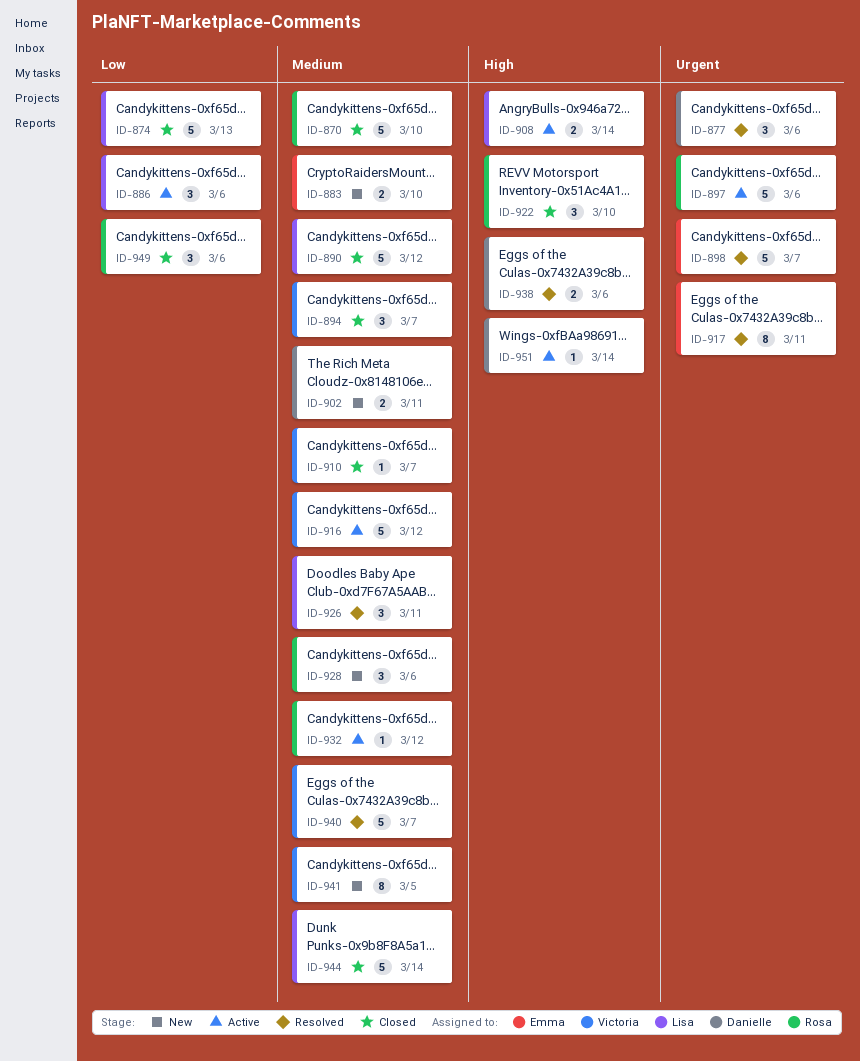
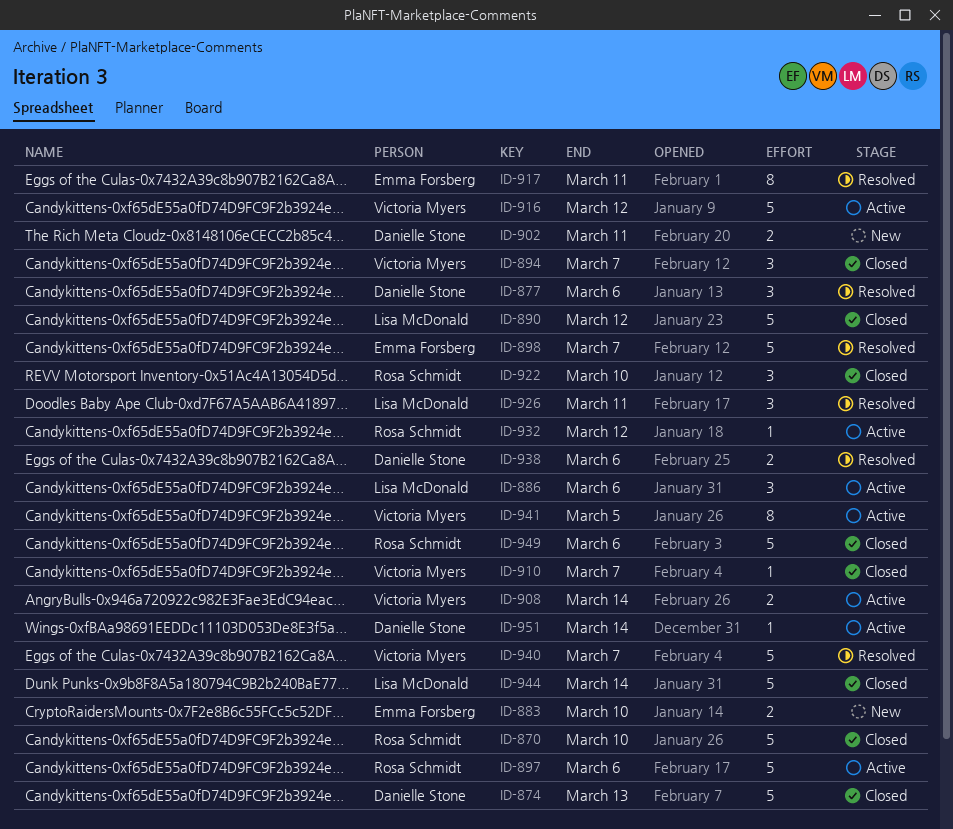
ID-874, owner: Lisa McDonald -> Danielle Stone
ID-908, owner: Lisa McDonald -> Victoria Myers
ID-928: present -> none
ID-941, status: New -> Active
ID-949, estimate: 3 -> 5

